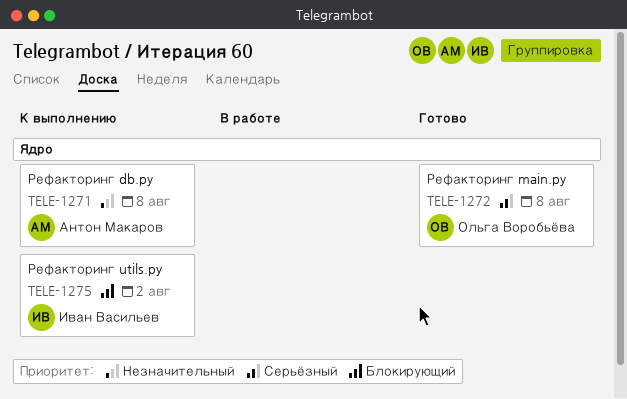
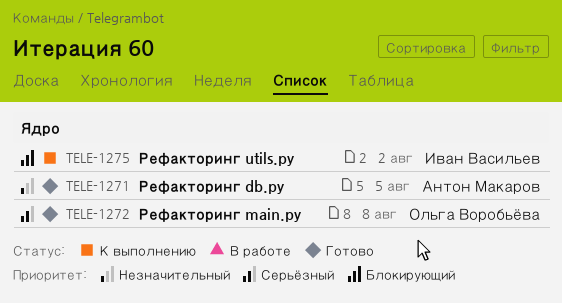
TELE-1271, status: К выполнению -> Готово
TELE-1271, due: Aug 8 -> Aug 5

